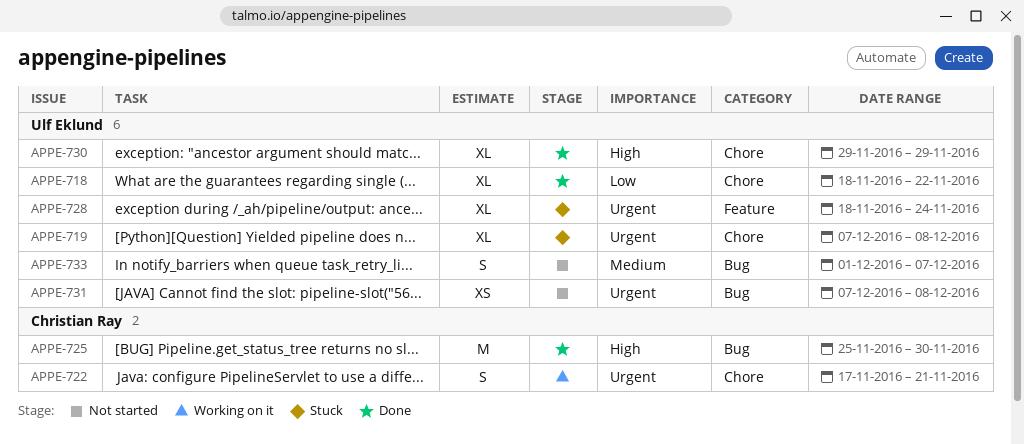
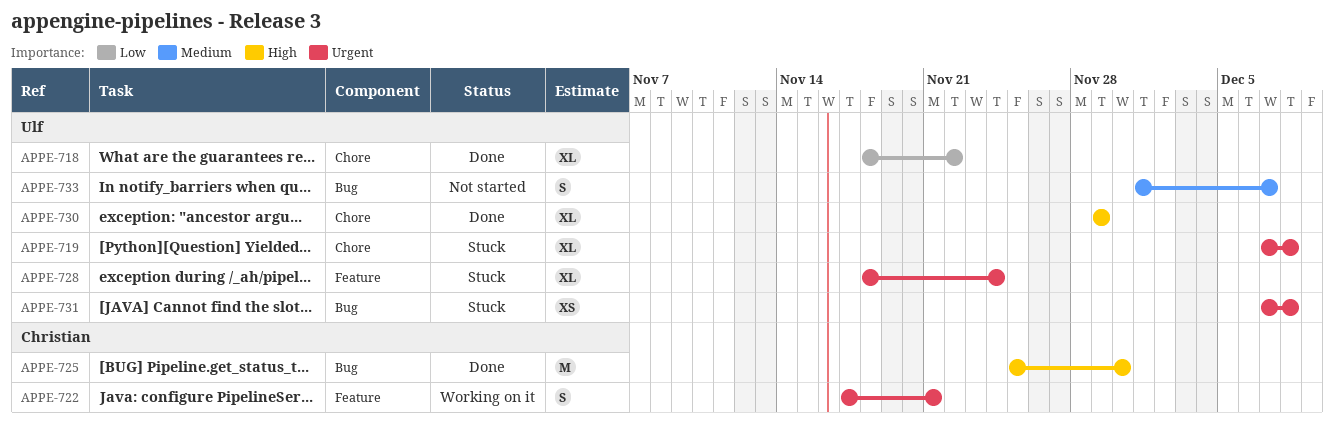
APPE-722, label: Chore -> Feature
APPE-731, status: Not started -> Stuck

